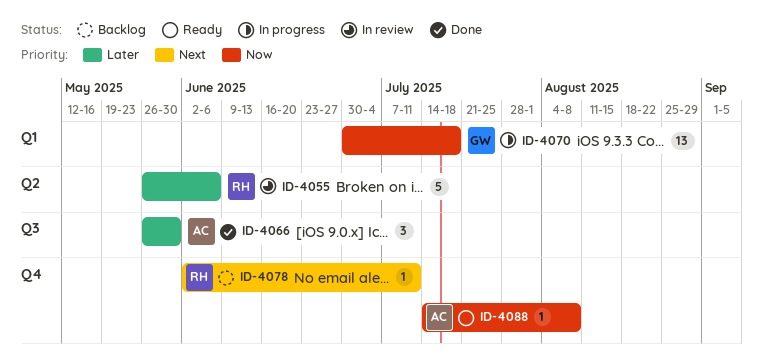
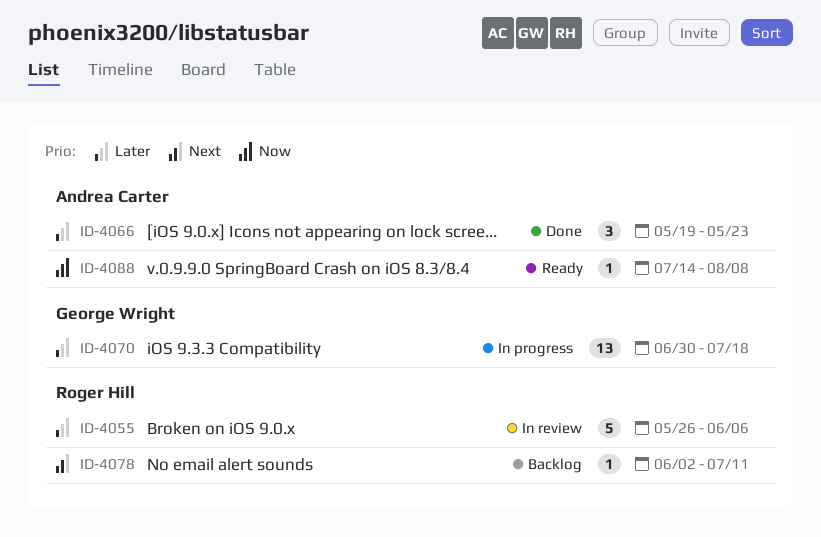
ID-4066, start: May 26 -> May 19
ID-4066, due: May 30 -> May 23
ID-4070, priority: Now -> Later

